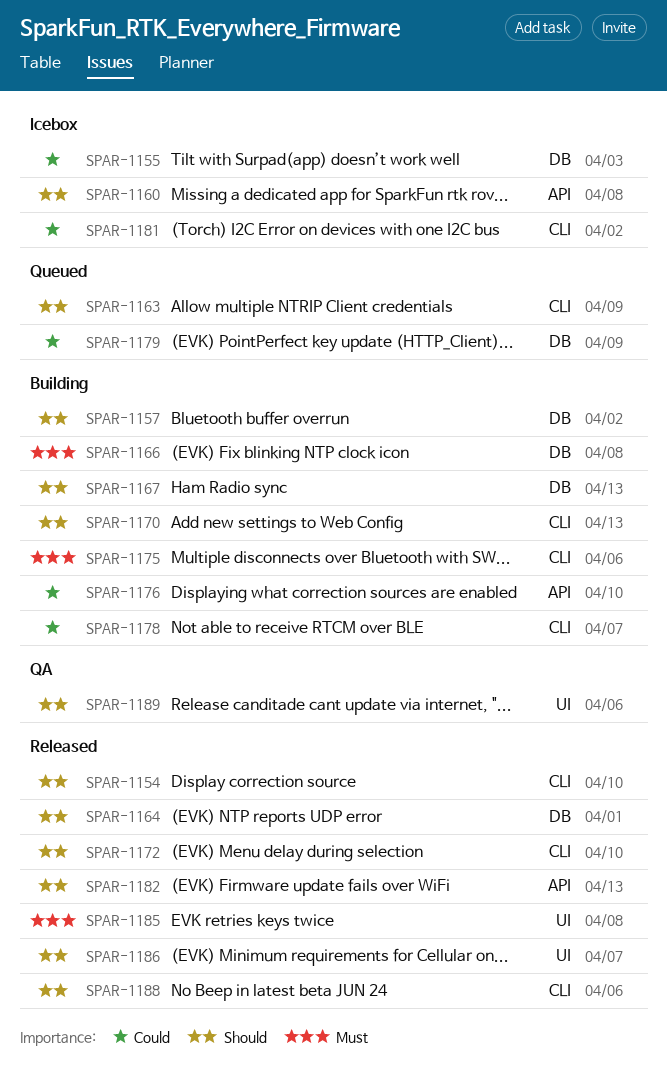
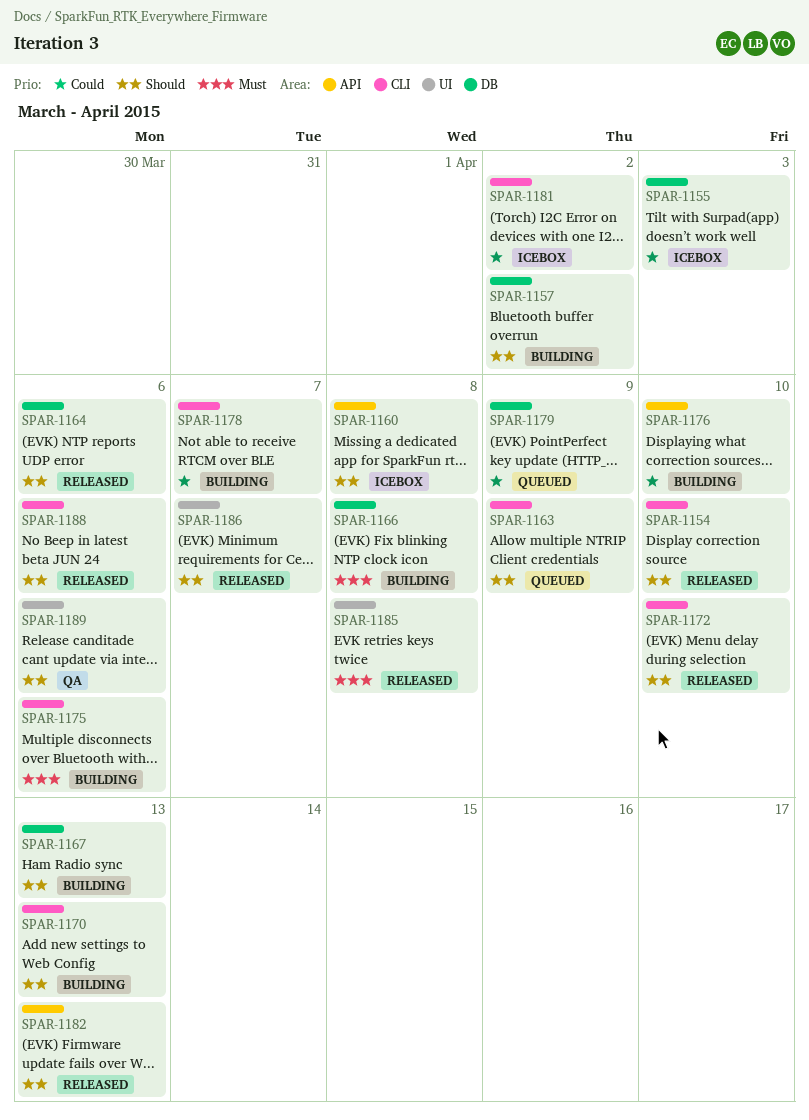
SPAR-1164, due: Apr 1 -> Apr 6

